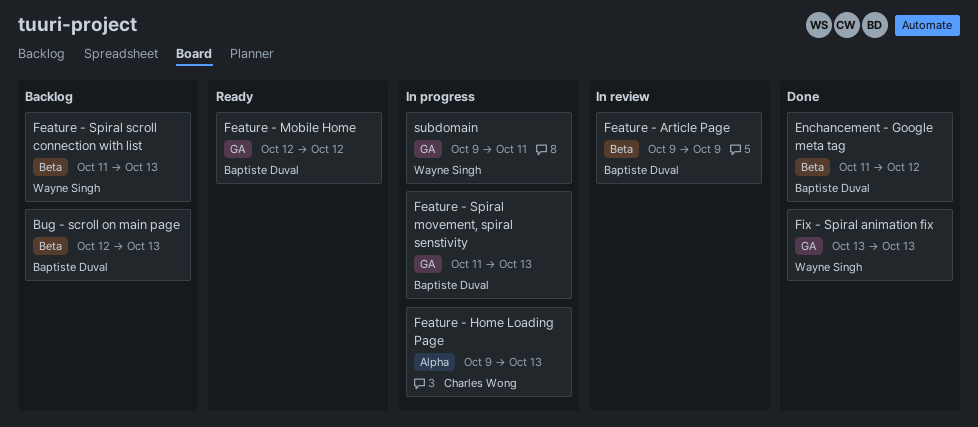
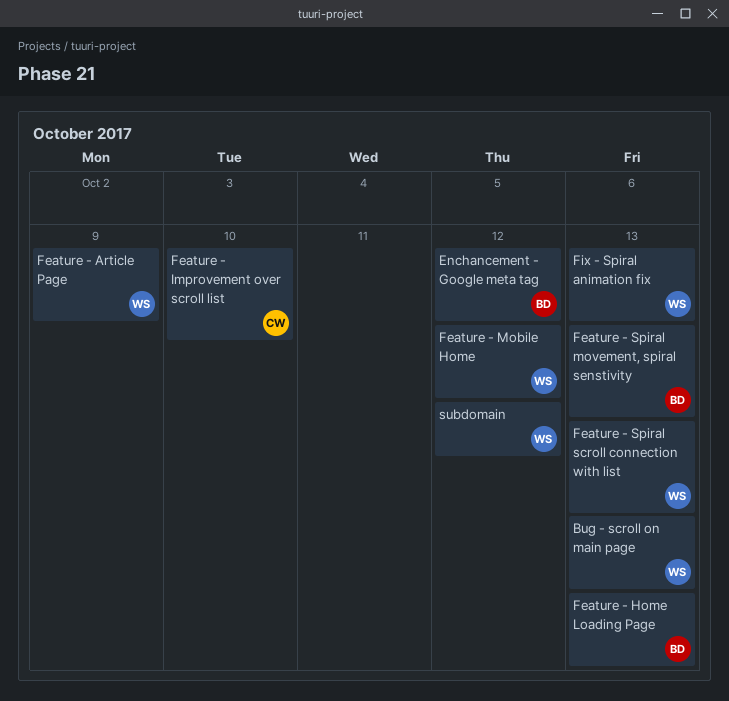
Bug - scroll on main page, owner: Baptiste Duval -> Wayne Singh
Feature - Article Page, owner: Baptiste Duval -> Wayne Singh
Feature - Home Loading Page, owner: Charles Wong -> Baptiste Duval
Feature - Improvement over scroll list: none -> present
Feature - Mobile Home, owner: Baptiste Duval -> Wayne Singh
subdomain, due: Oct 11 -> Oct 12

